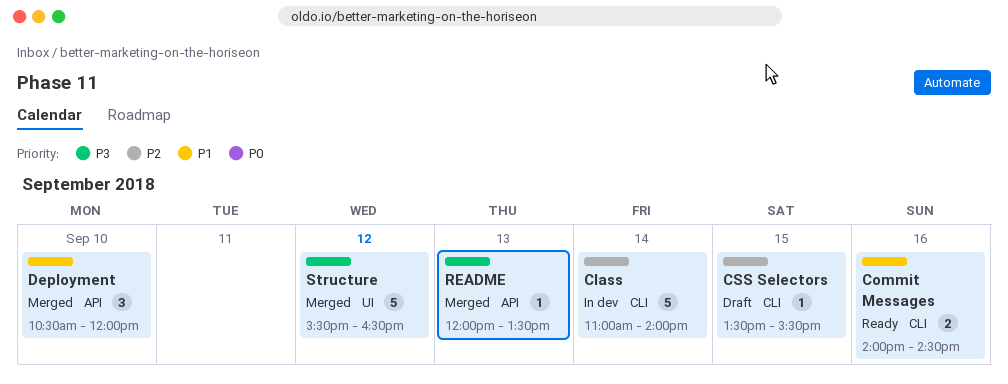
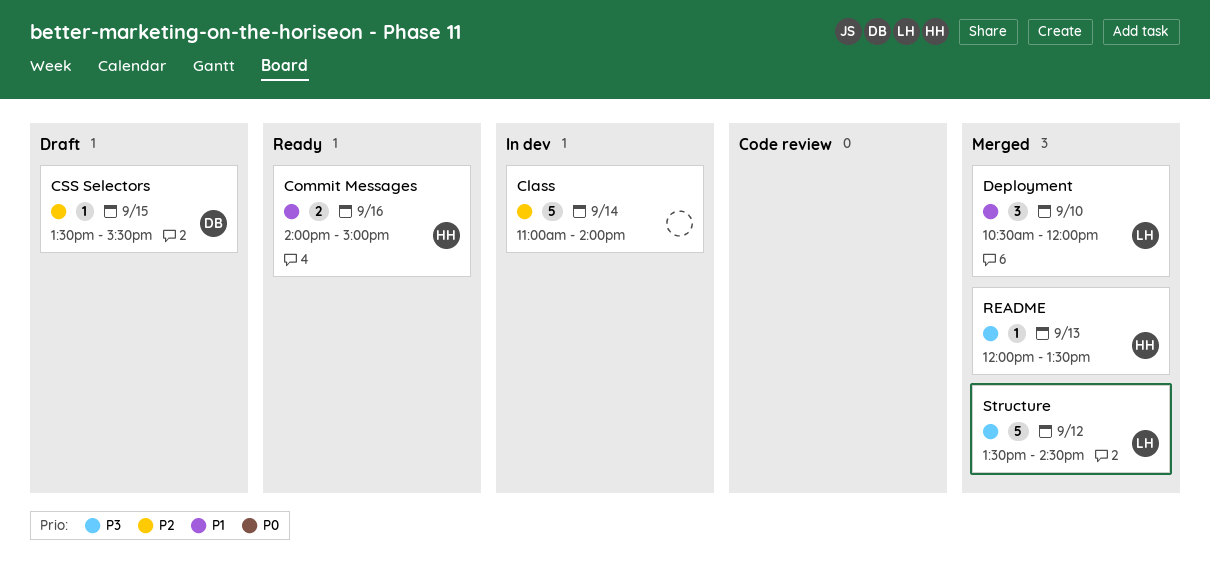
Commit Messages, ends: 14:30 -> 15:00
Structure, begins: 15:30 -> 13:30
Structure, ends: 16:30 -> 14:30

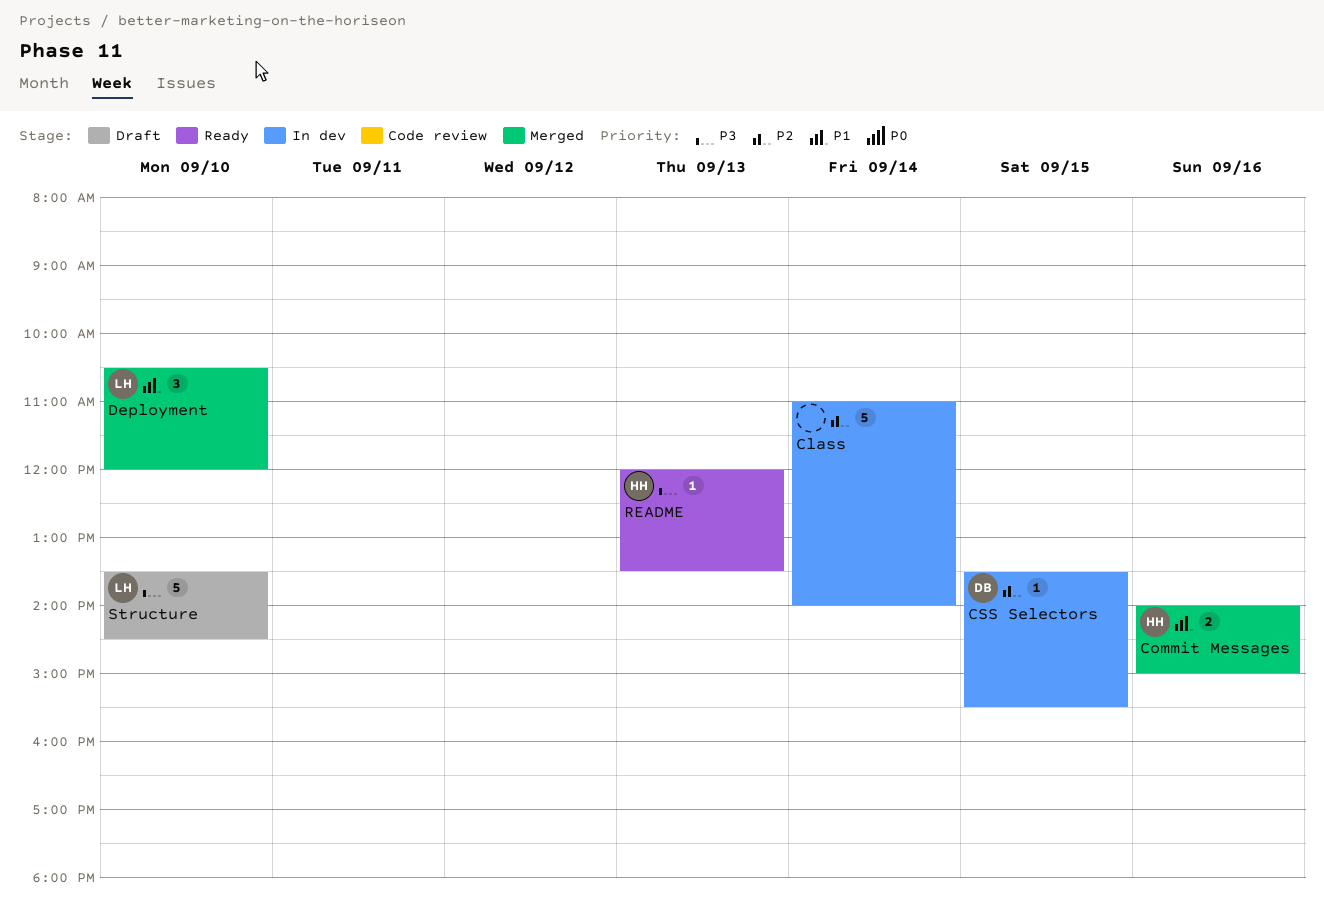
Commit Messages, status: Ready -> Merged
CSS Selectors, status: Draft -> In dev
README, status: Merged -> Ready
Structure, status: Merged -> Draft
Structure, day: Sep 12 -> Sep 10

